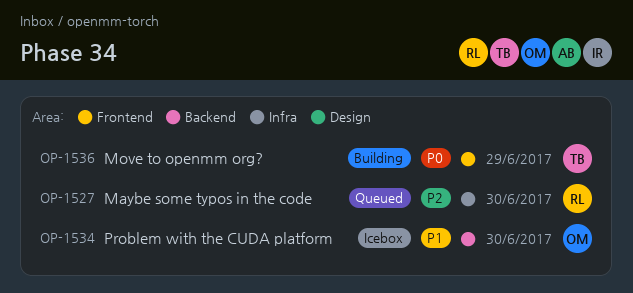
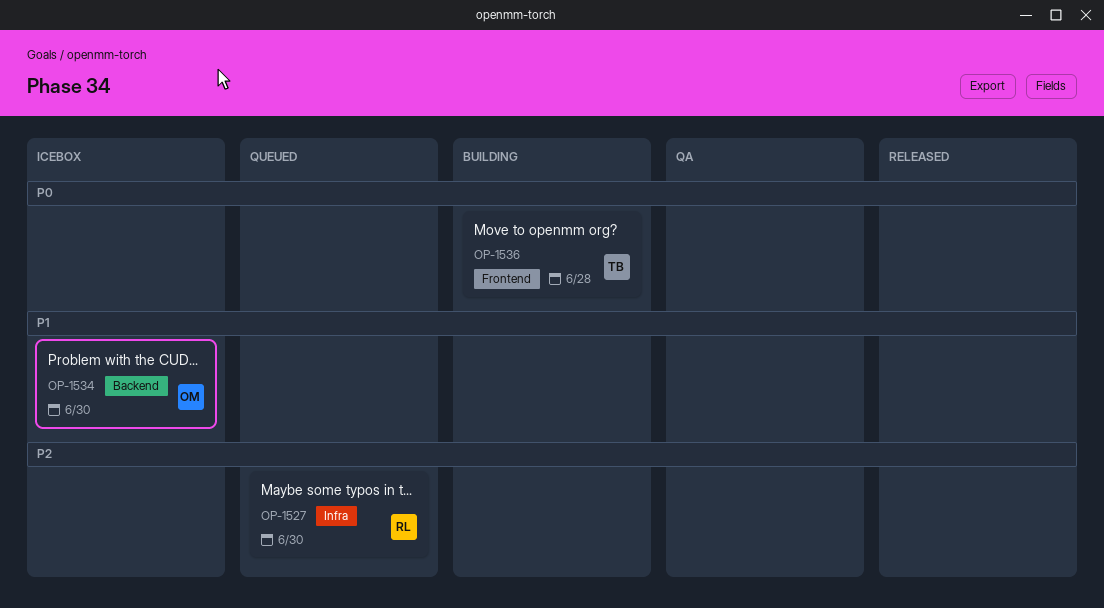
OP-1536, due: Jun 29 -> Jun 28

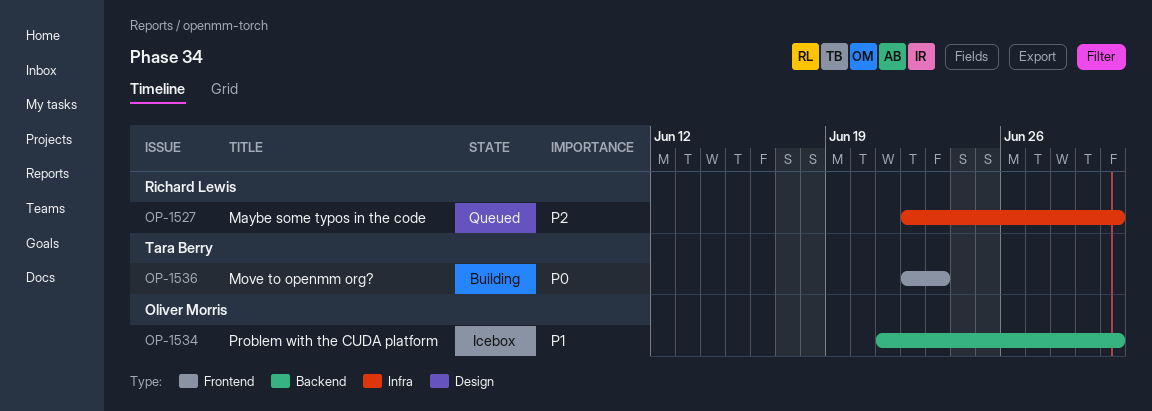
OP-1536, due: Jun 28 -> Jun 23

